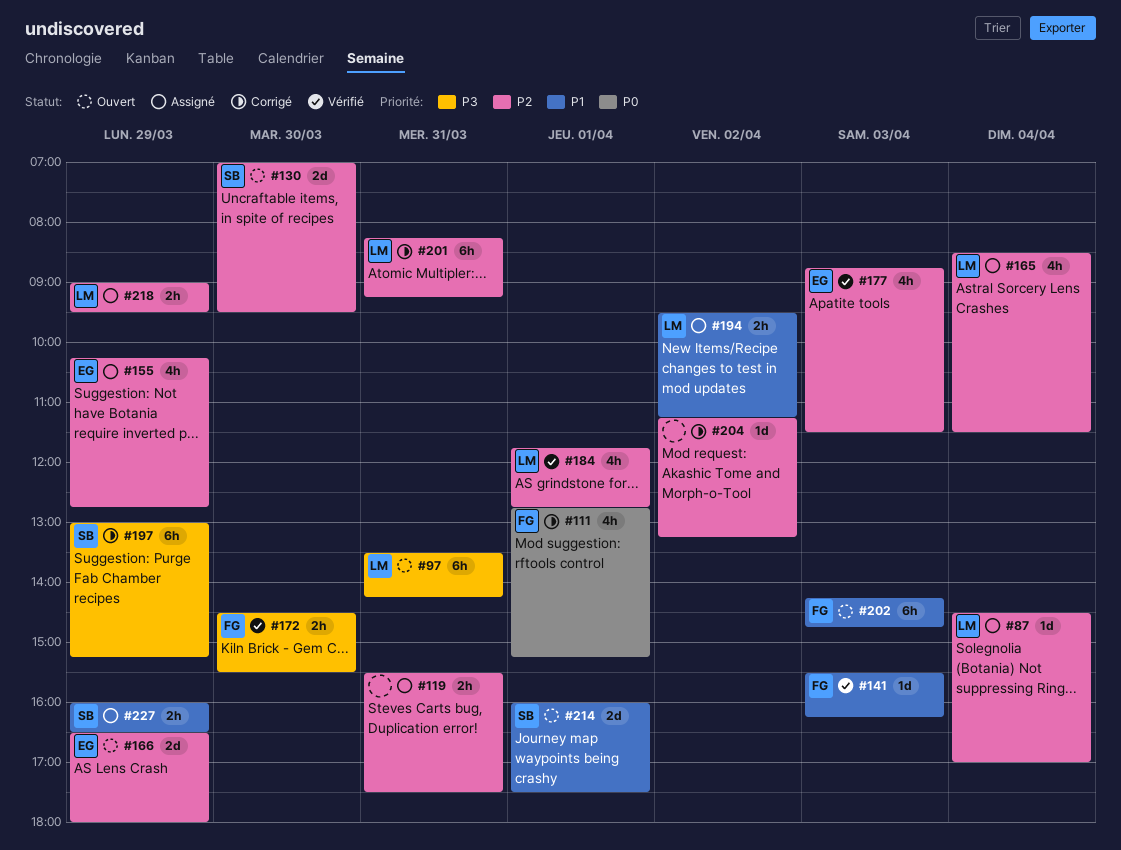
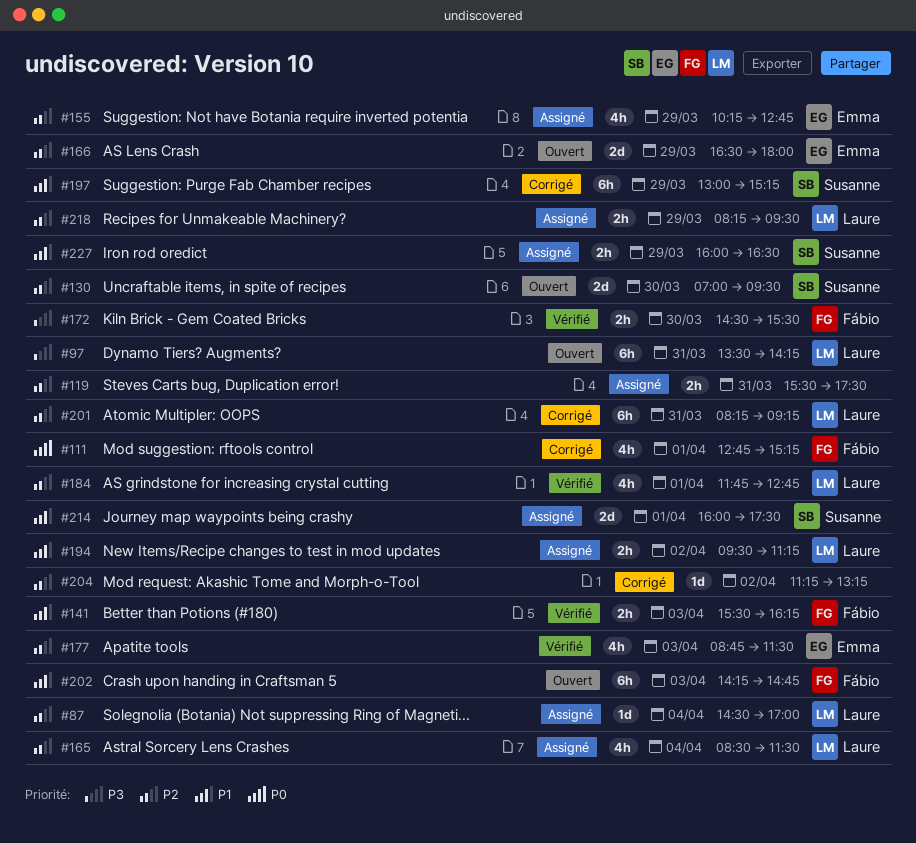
#141, estimate: 1d -> 2h
#197, priority: P3 -> P1
#214, status: Ouvert -> Assigné
#218, begins: 09:00 -> 08:15

